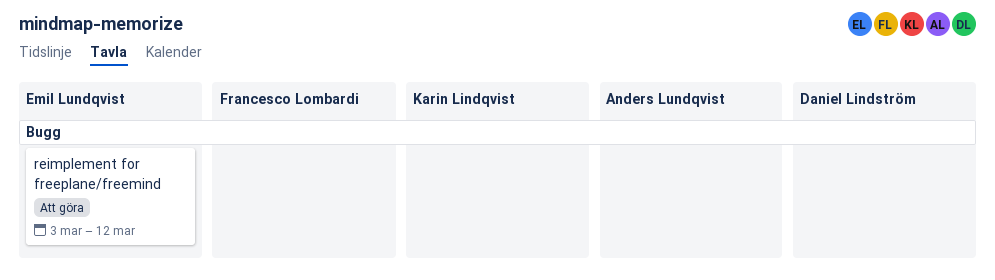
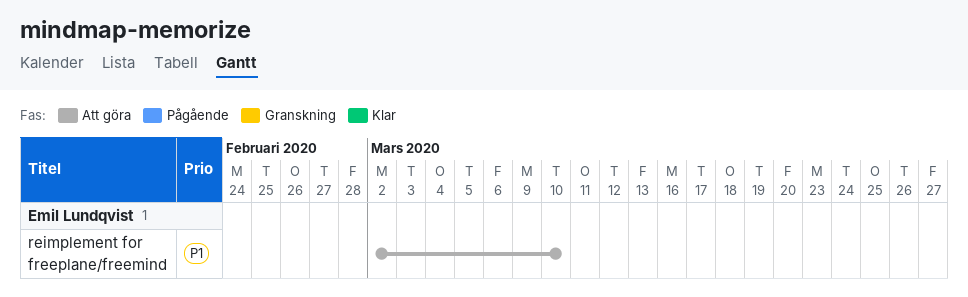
reimplement for freeplane/freemind, start: Mar 3 -> Mar 2
reimplement for freeplane/freemind, due: Mar 12 -> Mar 10

